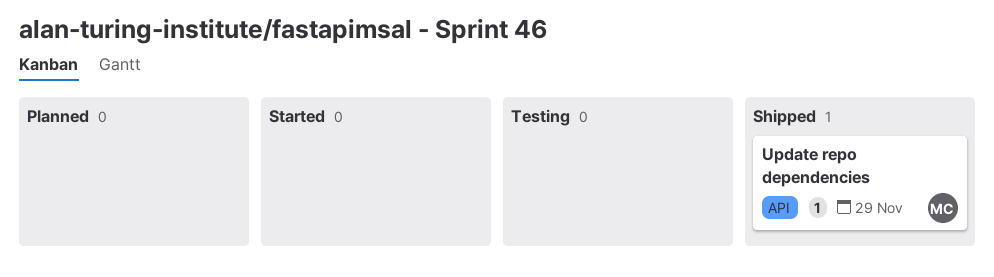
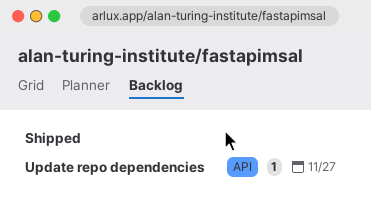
Update repo dependencies, due: Nov 29 -> Nov 27

